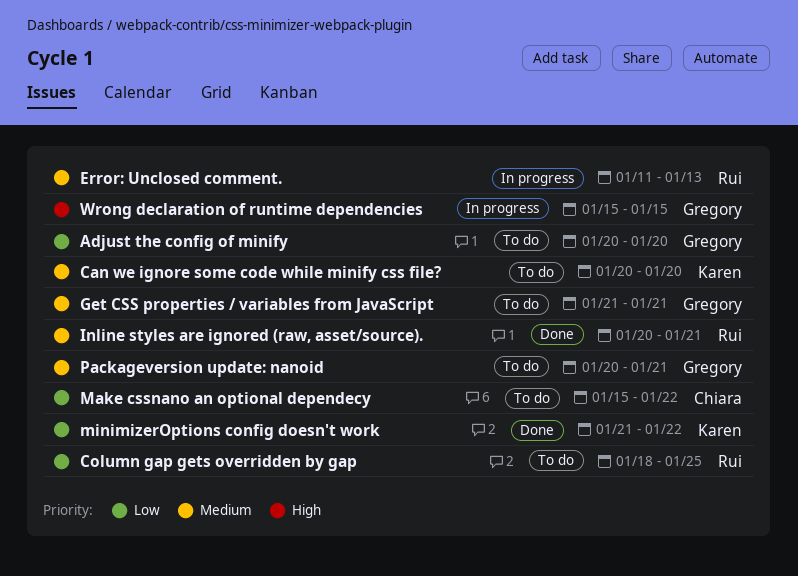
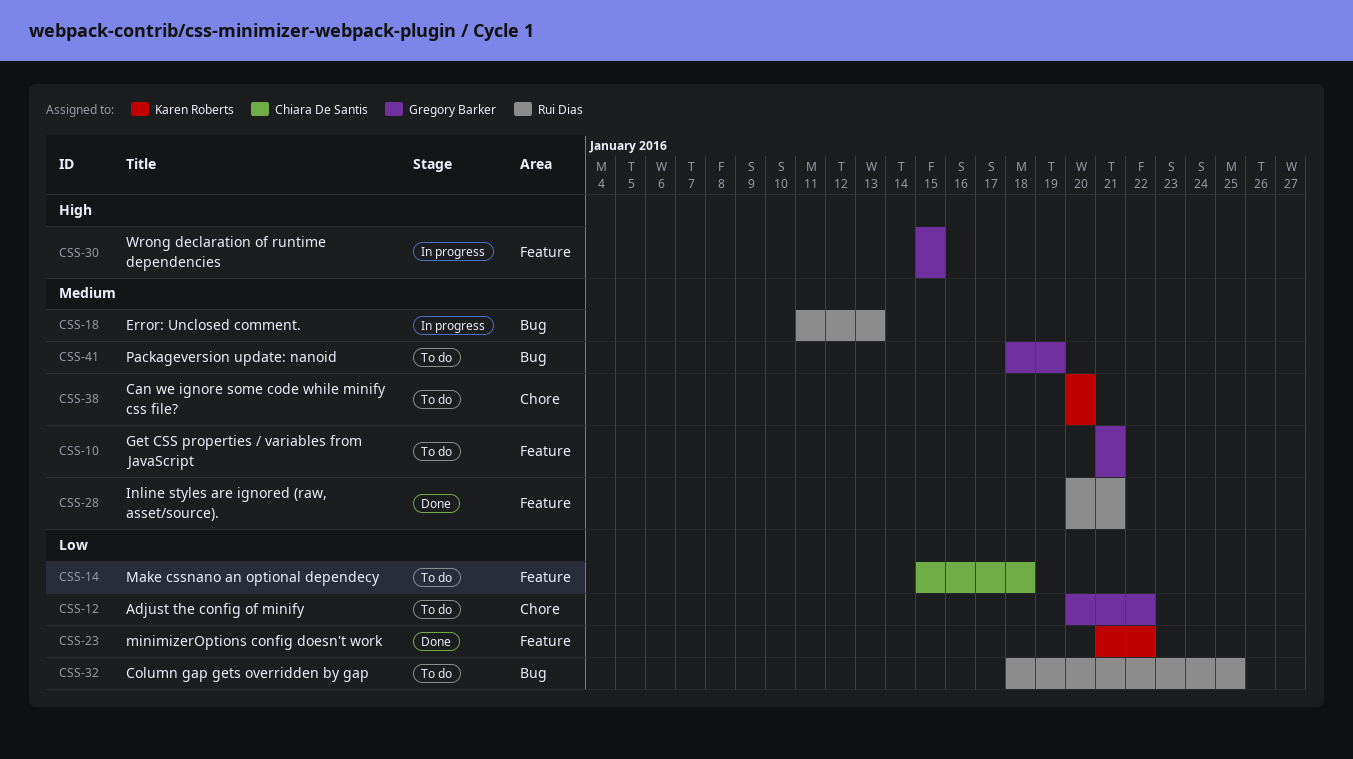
Adjust the config of minify, due: Jan 20 -> Jan 22
Make cssnano an optional dependecy, due: Jan 22 -> Jan 18
Packageversion update: nanoid, start: Jan 20 -> Jan 18
Packageversion update: nanoid, due: Jan 21 -> Jan 19

